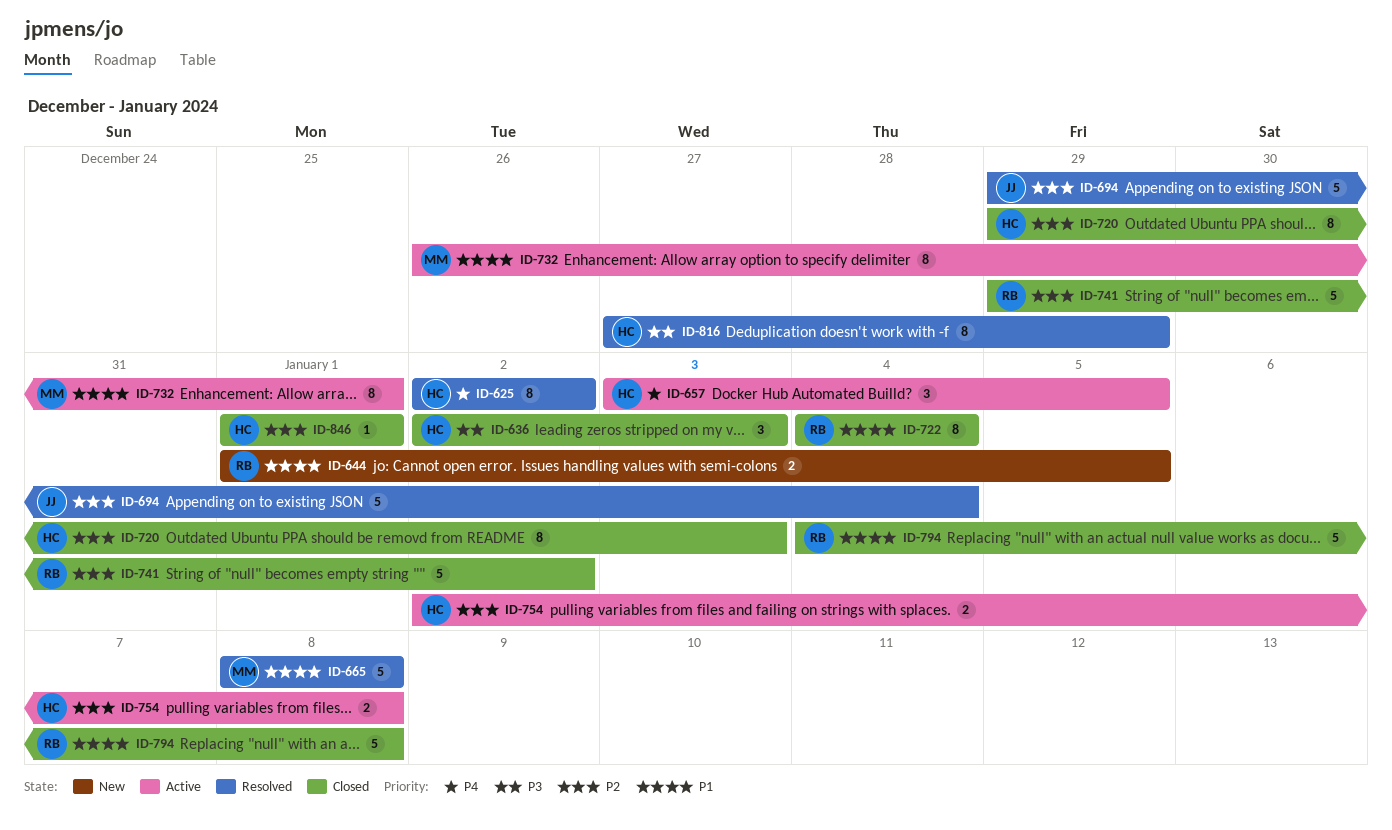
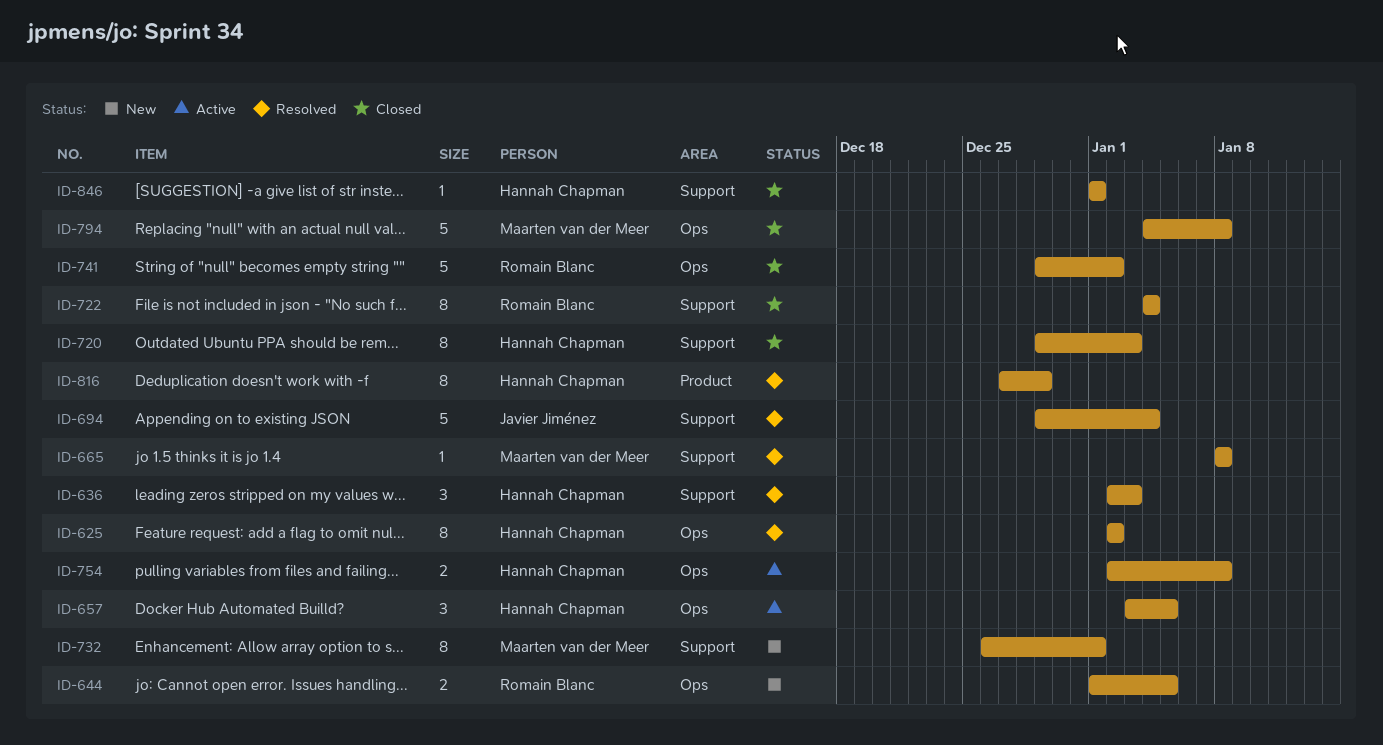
ID-636, status: Closed -> Resolved
ID-665, estimate: 5 -> 1
ID-732, status: Active -> New
ID-794, owner: Romain Blanc -> Maarten van der Meer

